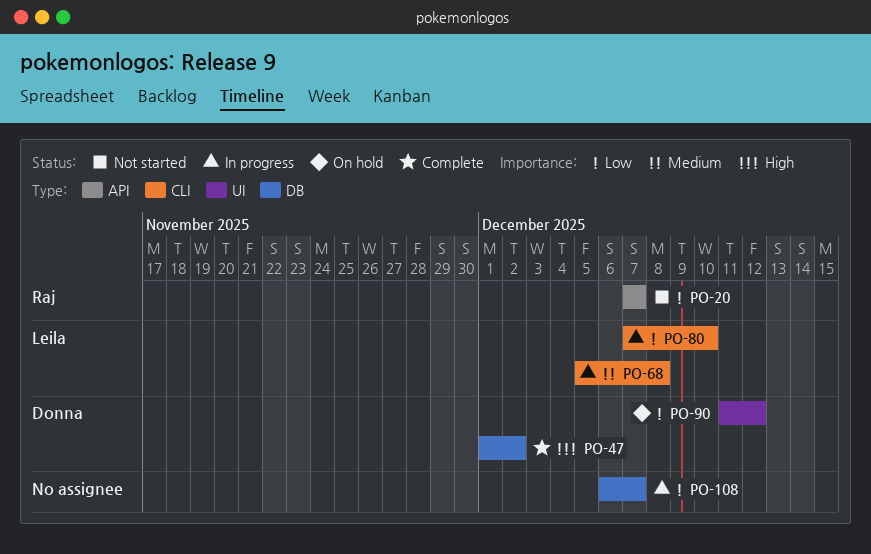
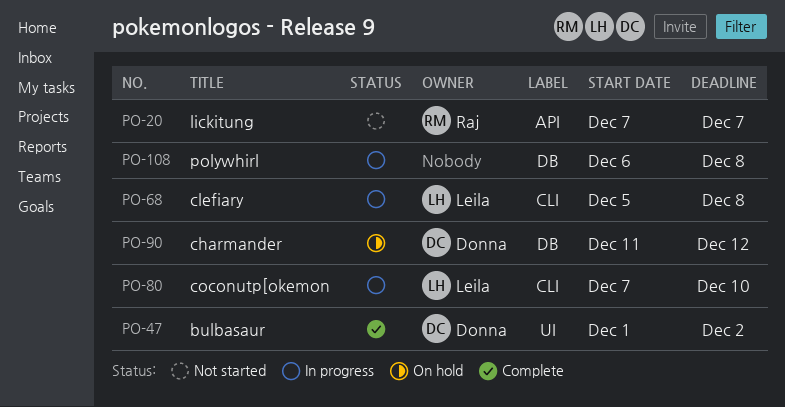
PO-47, label: DB -> UI
PO-90, label: UI -> DB
PO-108, due: Dec 7 -> Dec 8

